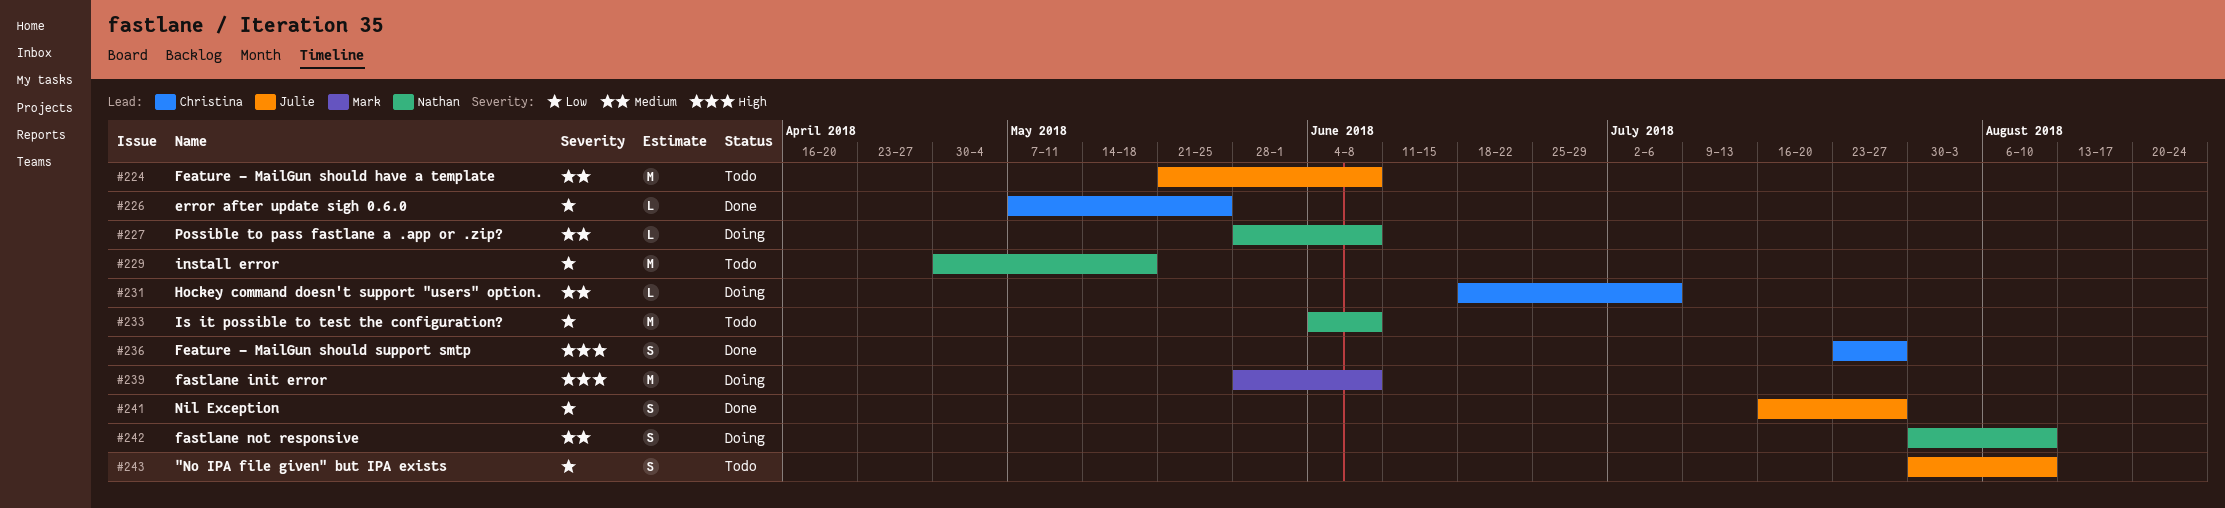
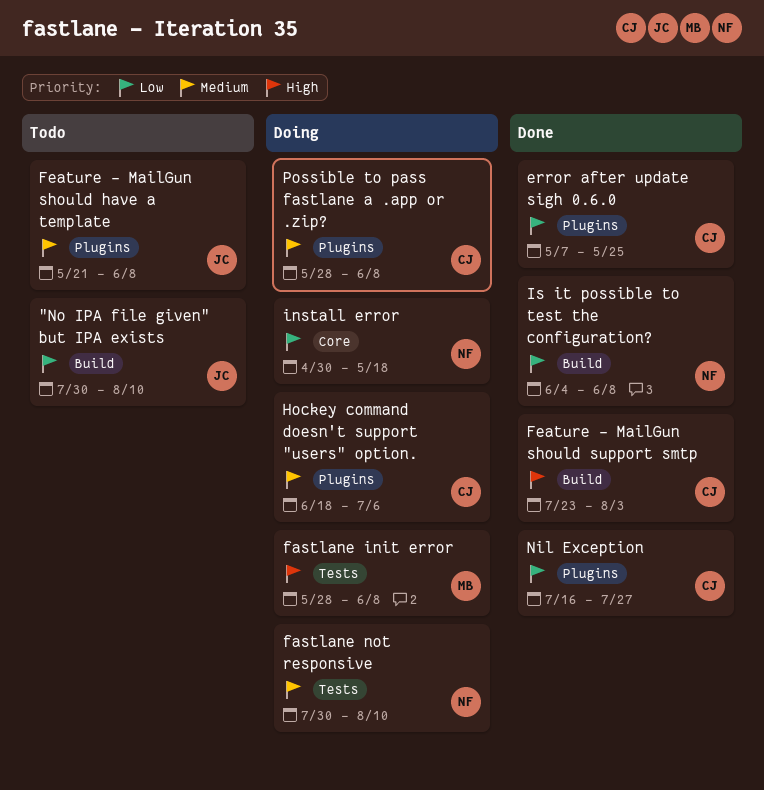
Feature - MailGun should support smtp, due: Jul 27 -> Aug 3
install error, status: Todo -> Doing
Is it possible to test the configuration?, status: Todo -> Done
Nil Exception, owner: Julie -> Christina
Possible to pass fastlane a .app or .zip?, owner: Nathan -> Christina

